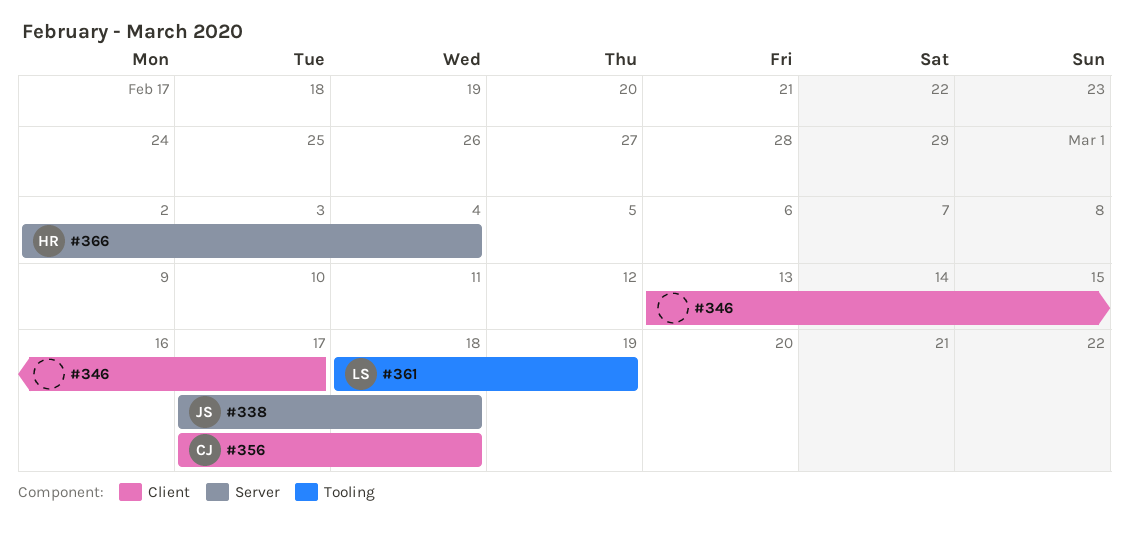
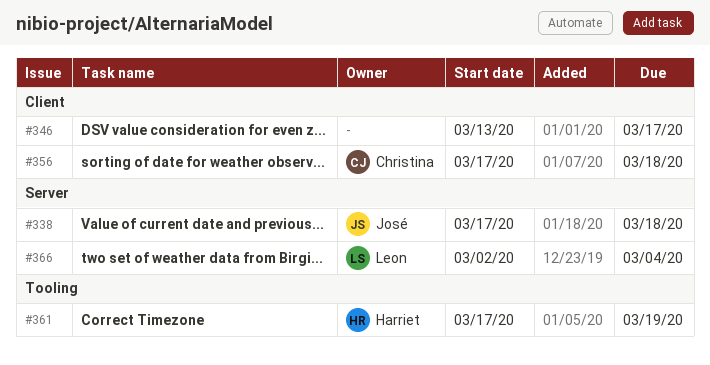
#361, owner: Leon -> Harriet
#361, start: Mar 18 -> Mar 17
#366, owner: Harriet -> Leon

